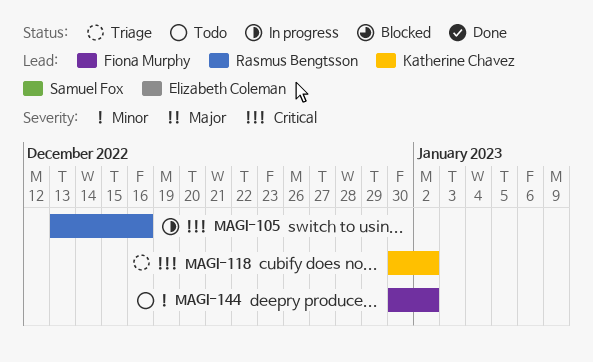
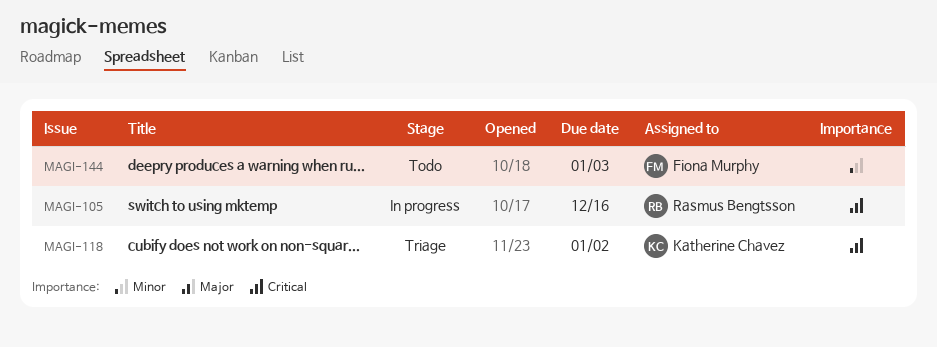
MAGI-144, due: Jan 2 -> Jan 3

